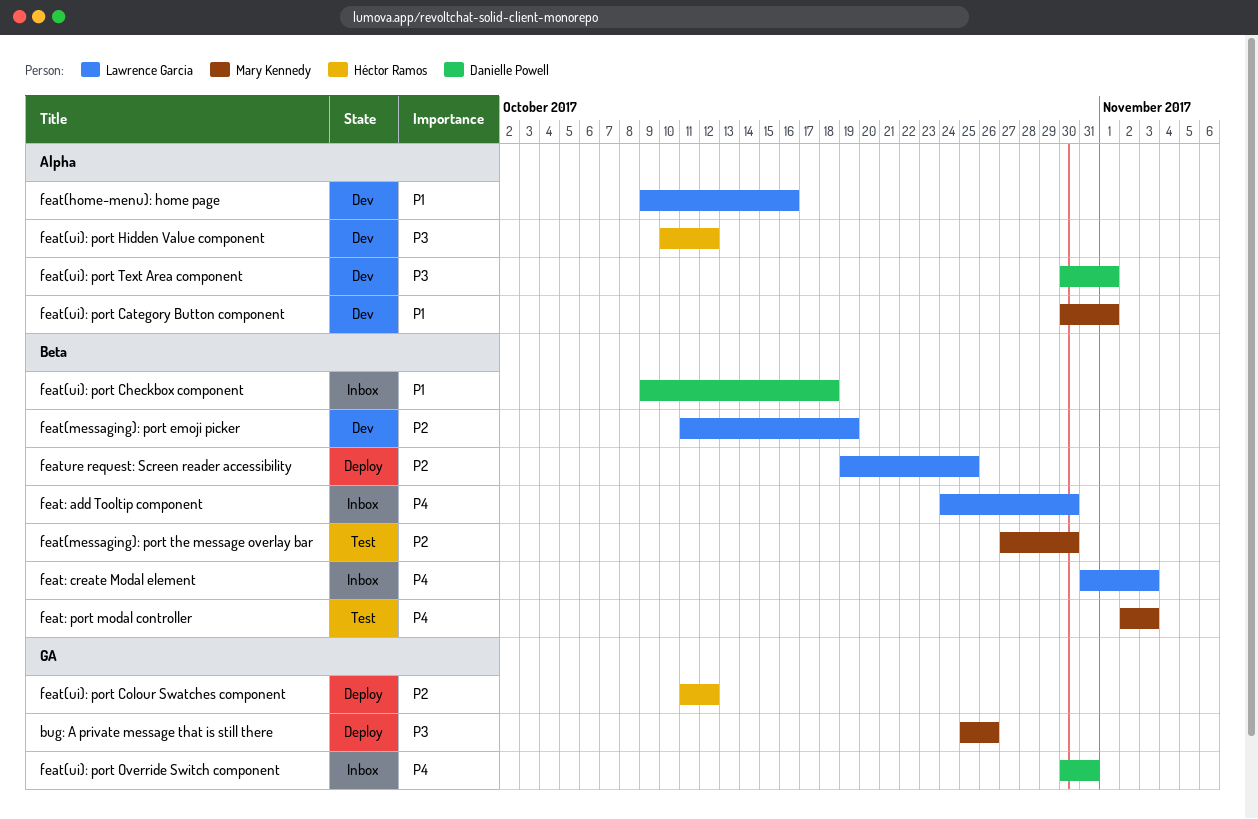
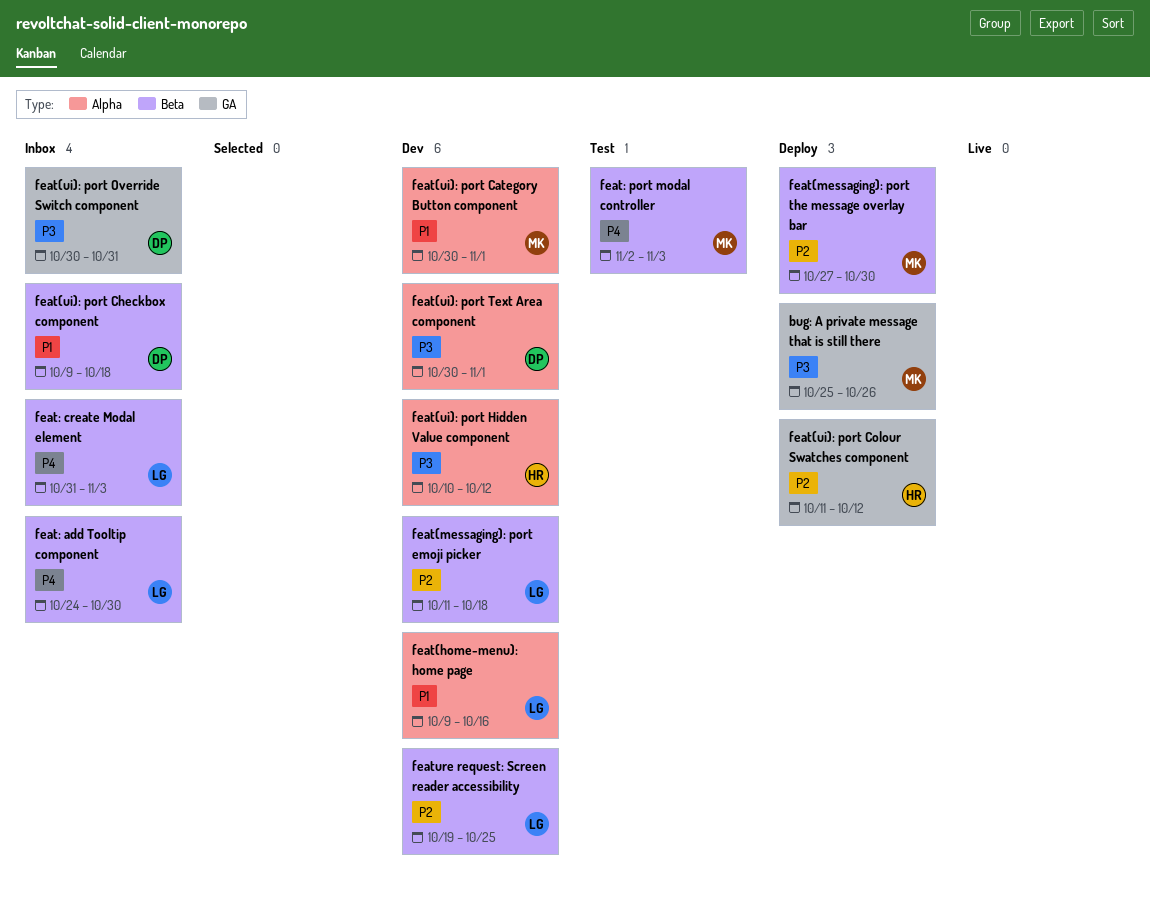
feat(messaging): port emoji picker, due: Oct 19 -> Oct 18
feat(messaging): port the message overlay bar, status: Test -> Deploy
feat(ui): port Override Switch component, priority: P4 -> P3
feature request: Screen reader accessibility, status: Deploy -> Dev

